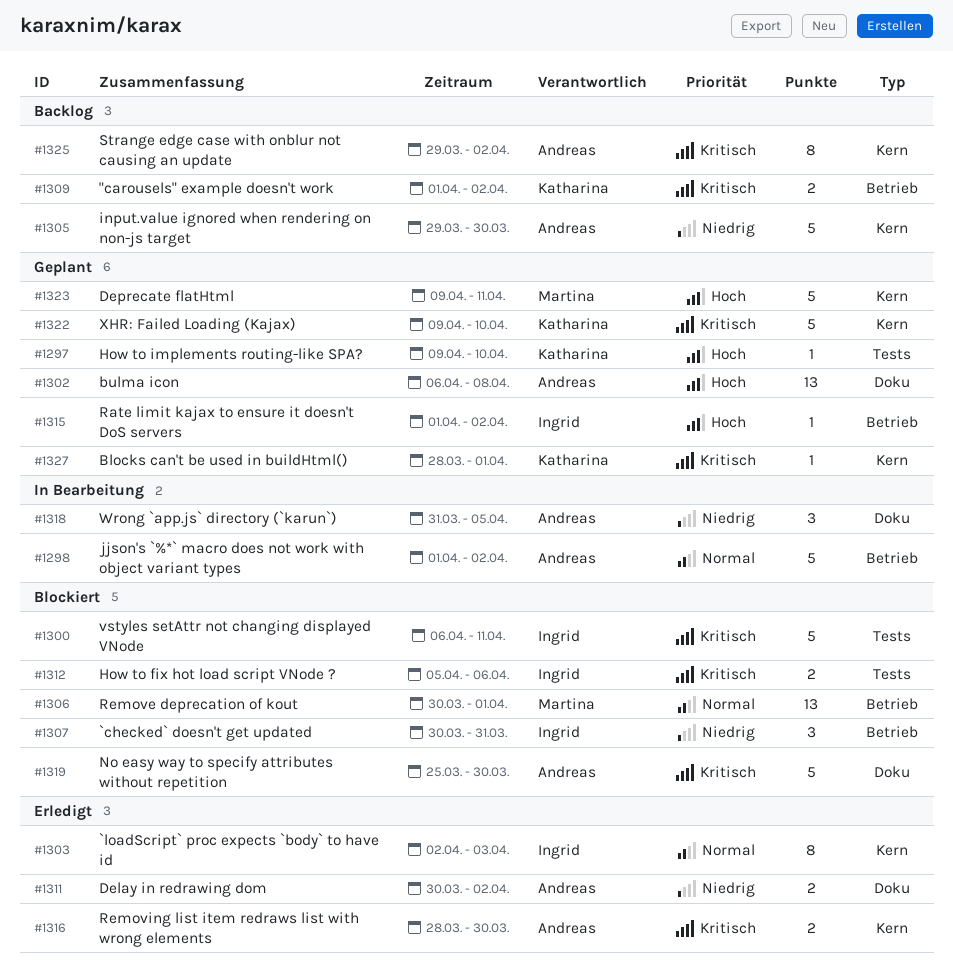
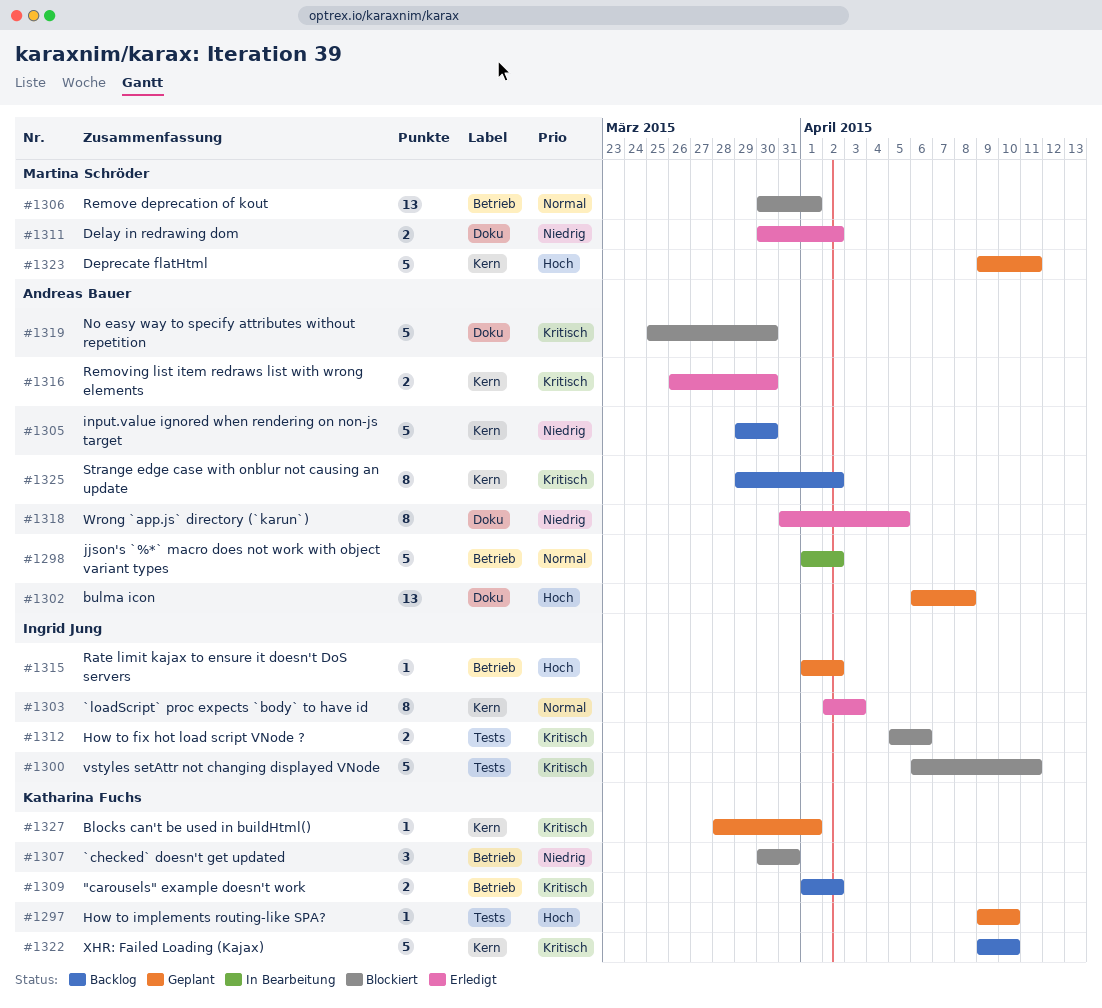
#1307, owner: Ingrid Jung -> Katharina Fuchs
#1311, owner: Andreas Bauer -> Martina Schröder
#1316, start: Mar 28 -> Mar 26
#1318, status: In Bearbeitung -> Erledigt
#1318, estimate: 3 -> 8
#1322, status: Geplant -> Backlog

